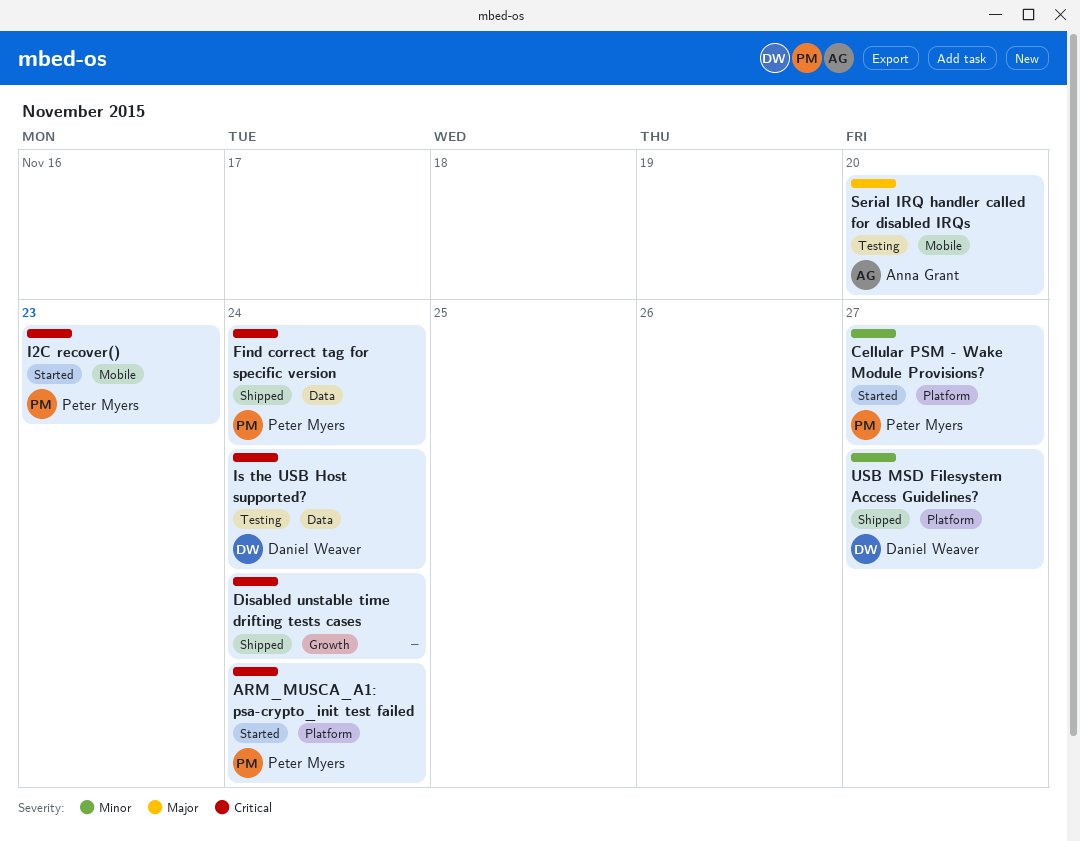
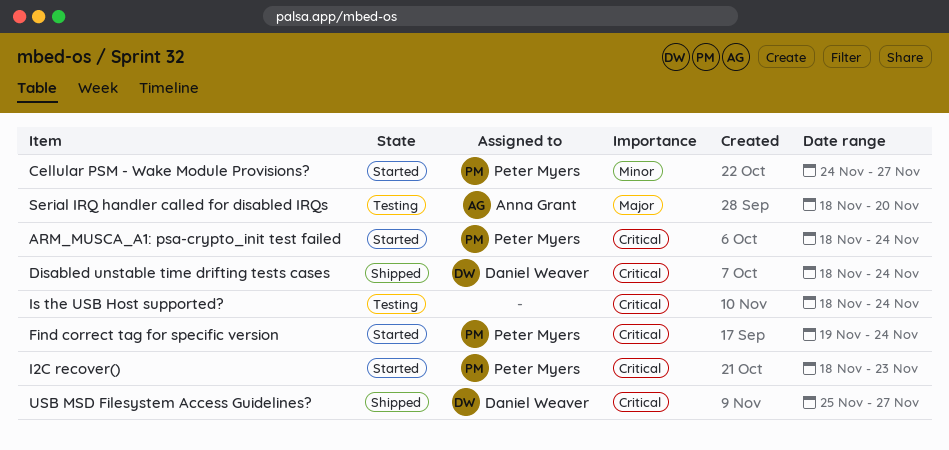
Disabled unstable time drifting tests cases, owner: none -> Daniel Weaver
Find correct tag for specific version, status: Shipped -> Started
Is the USB Host supported?, owner: Daniel Weaver -> none
USB MSD Filesystem Access Guidelines?, priority: Minor -> Critical

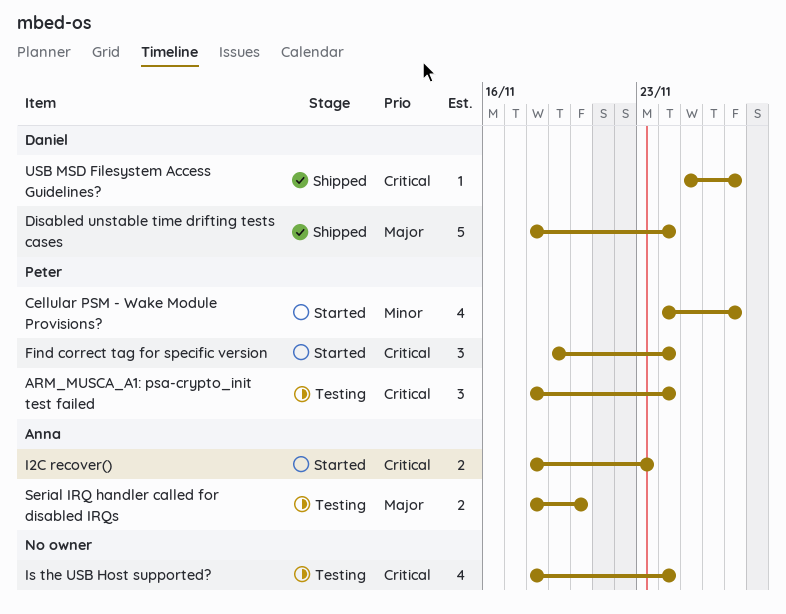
ARM_MUSCA_A1: psa-crypto_init test failed, status: Started -> Testing
Disabled unstable time drifting tests cases, priority: Critical -> Major
I2C recover(), owner: Peter Myers -> Anna Grant

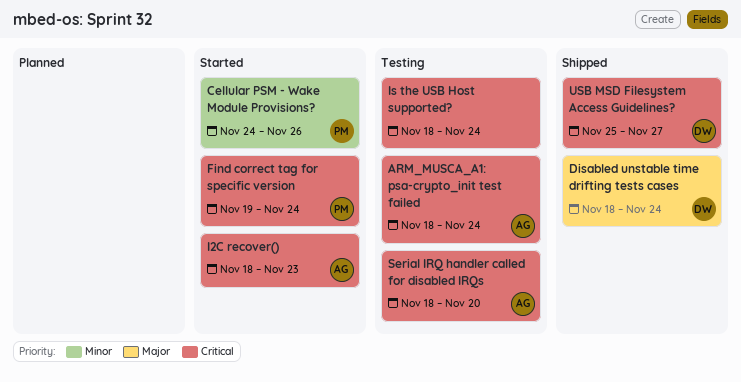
ARM_MUSCA_A1: psa-crypto_init test failed, owner: Peter -> Anna
Cellular PSM - Wake Module Provisions?, due: Nov 27 -> Nov 26
Serial IRQ handler called for disabled IRQs, priority: Major -> Critical

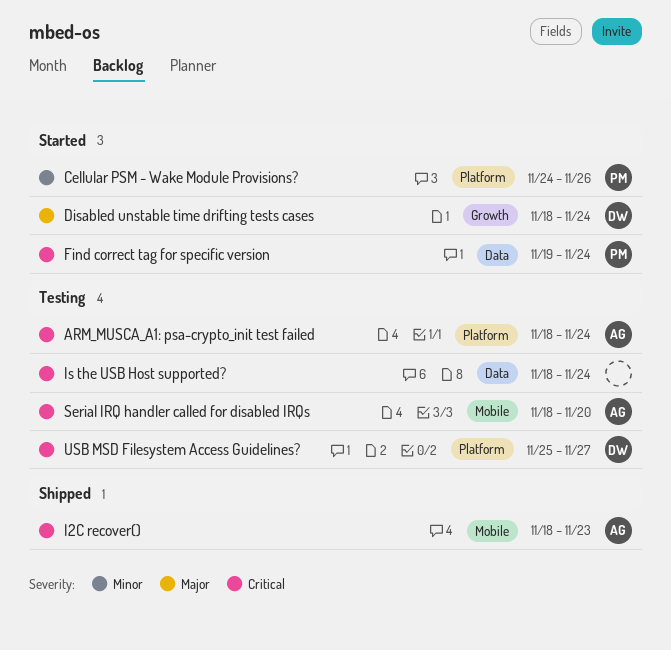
Disabled unstable time drifting tests cases, status: Shipped -> Started
I2C recover(), status: Started -> Shipped
USB MSD Filesystem Access Guidelines?, status: Shipped -> Testing

